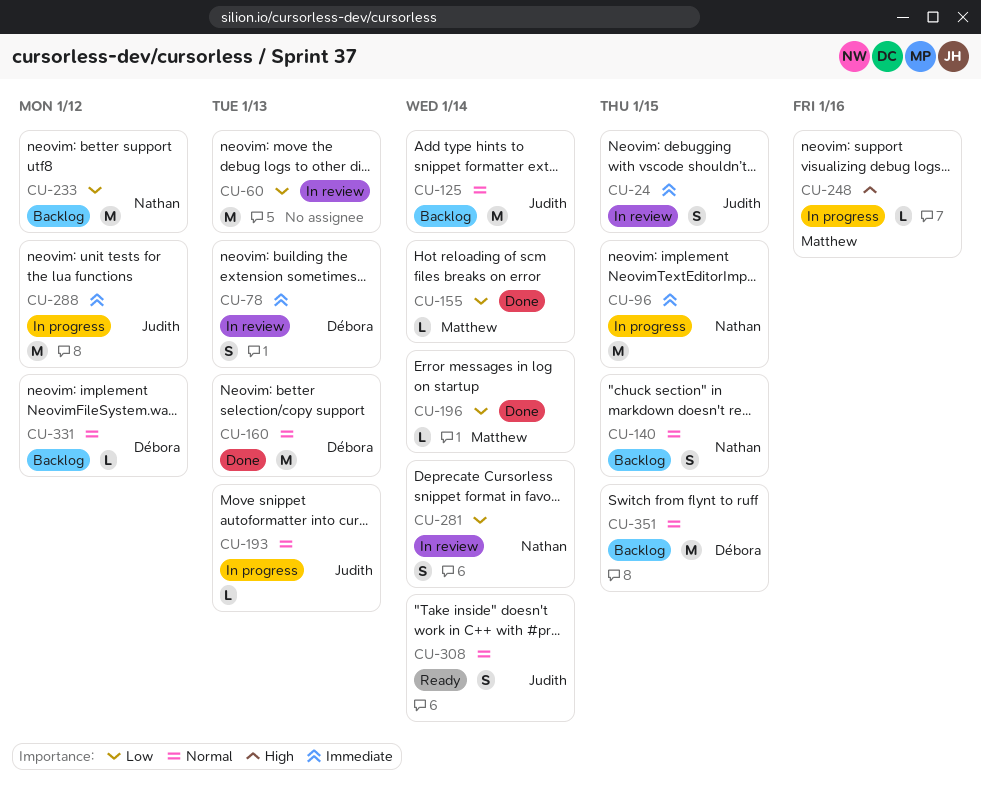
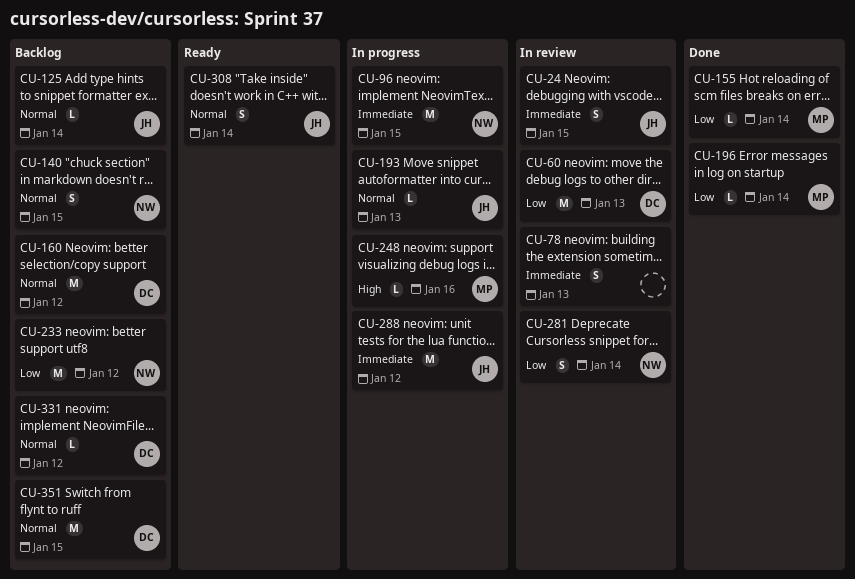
CU-60, owner: none -> Débora
CU-78, owner: Débora -> none
CU-125, estimate: M -> L
CU-160, status: Done -> Backlog
CU-160, due: Jan 13 -> Jan 12

